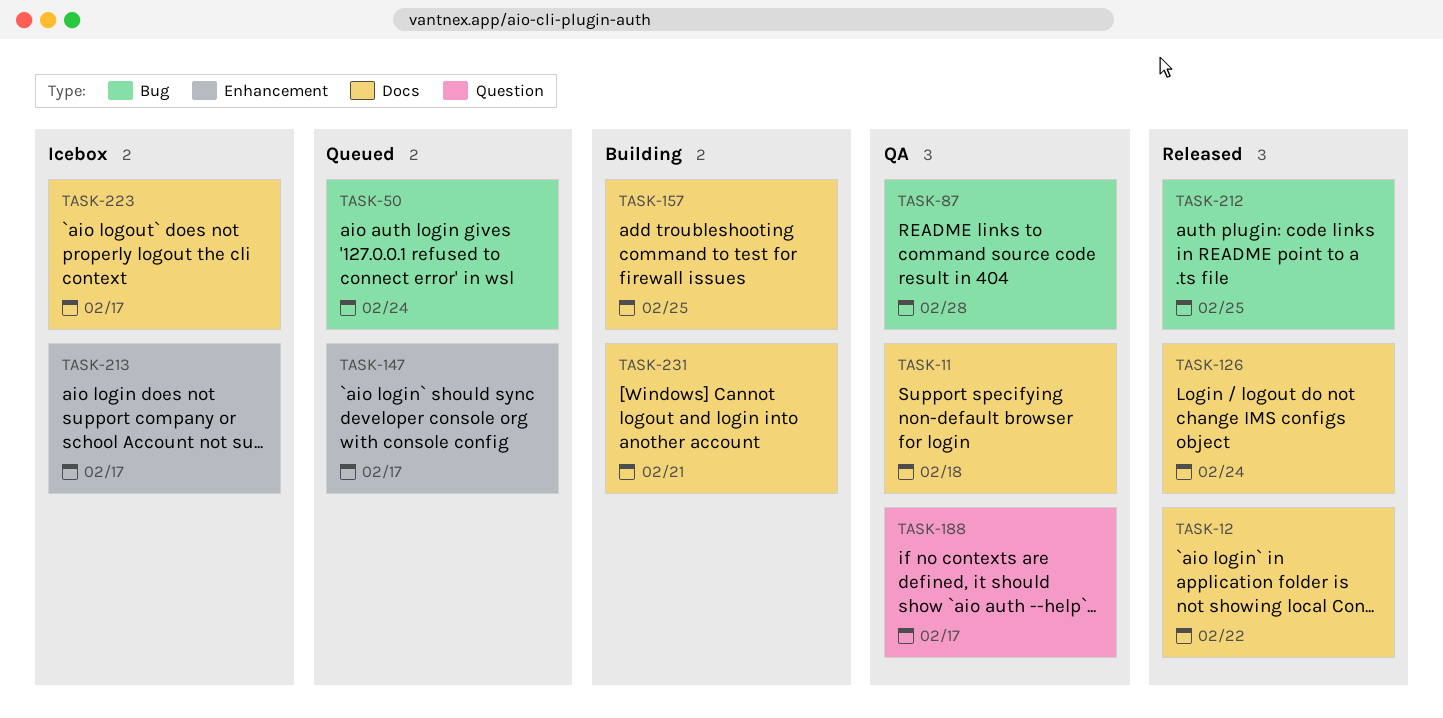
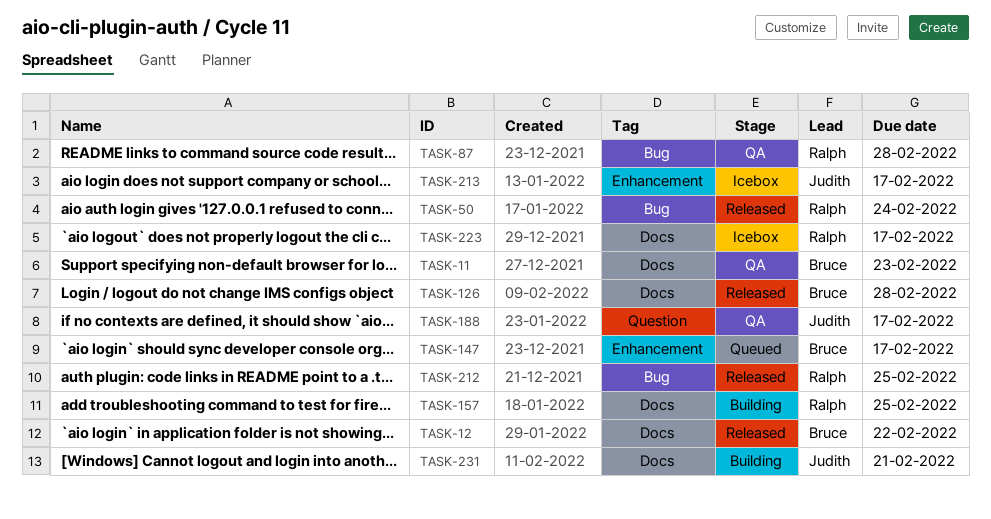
TASK-11, due: Feb 18 -> Feb 23
TASK-50, status: Queued -> Released
TASK-126, due: Feb 24 -> Feb 28

